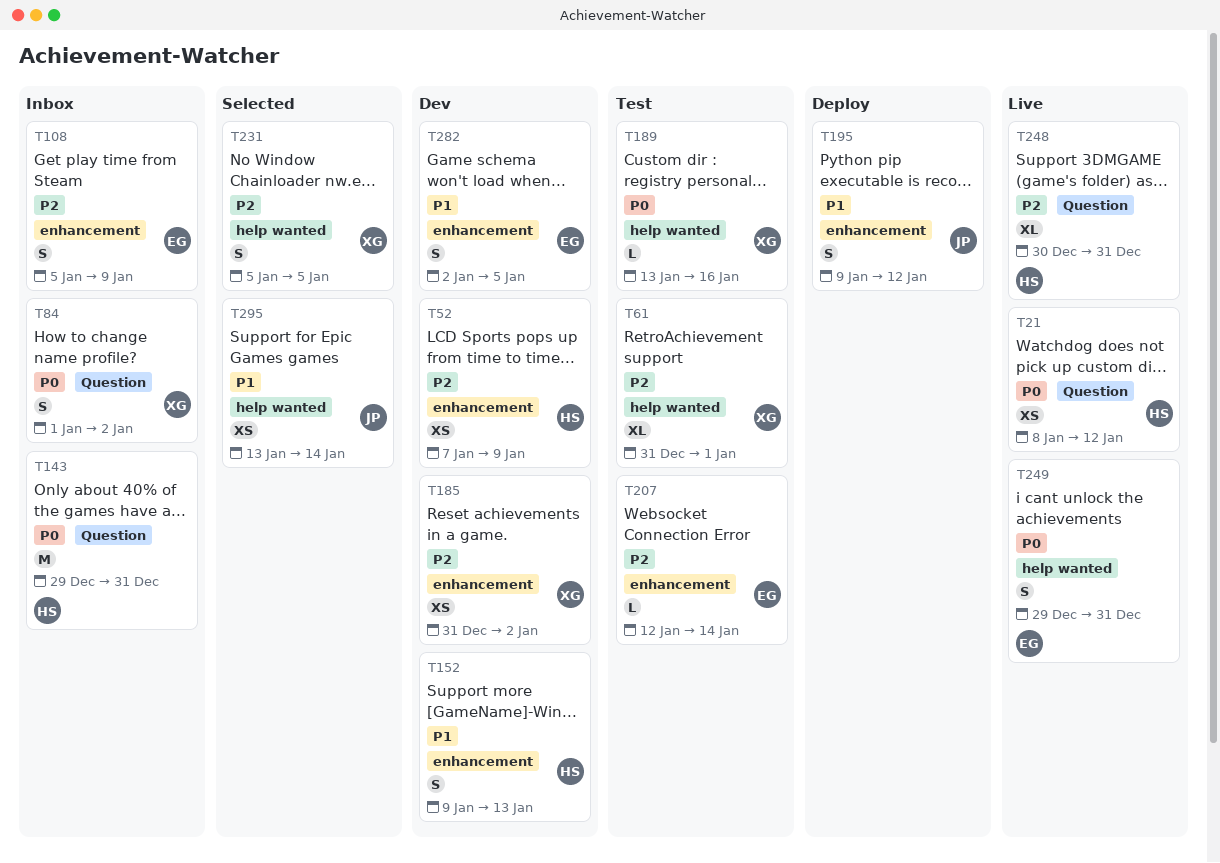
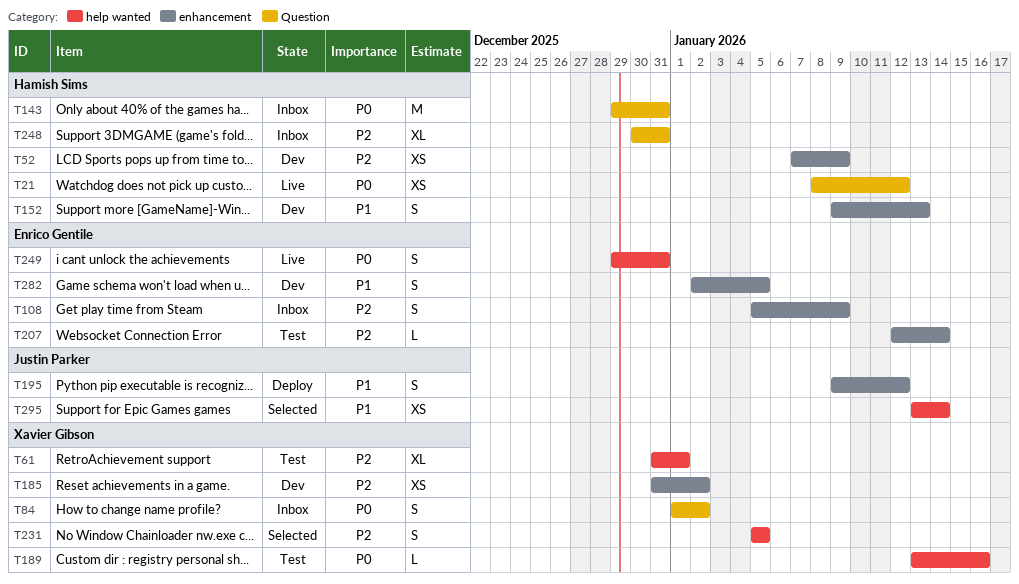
T248, status: Live -> Inbox

